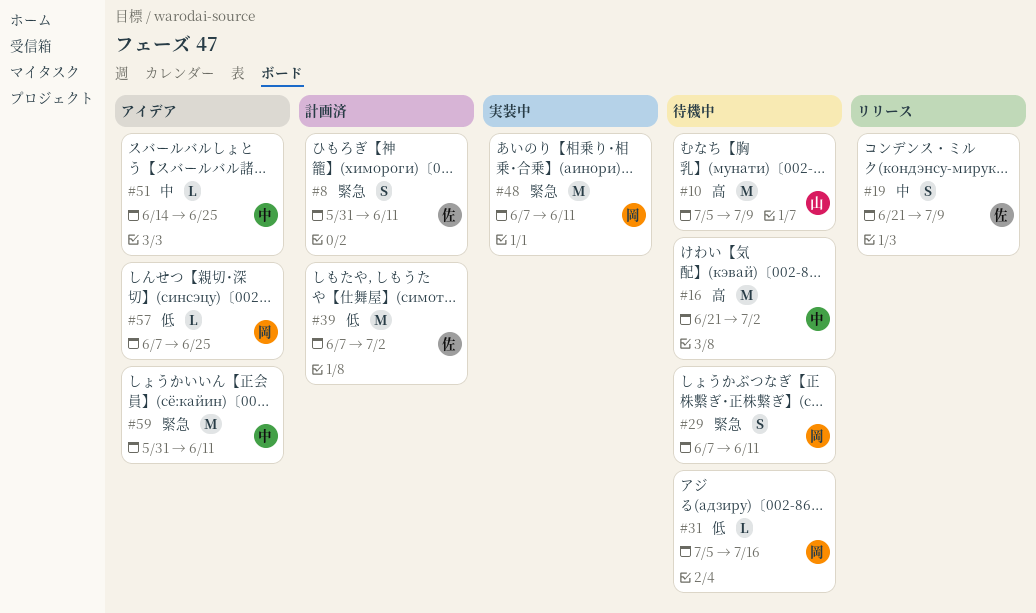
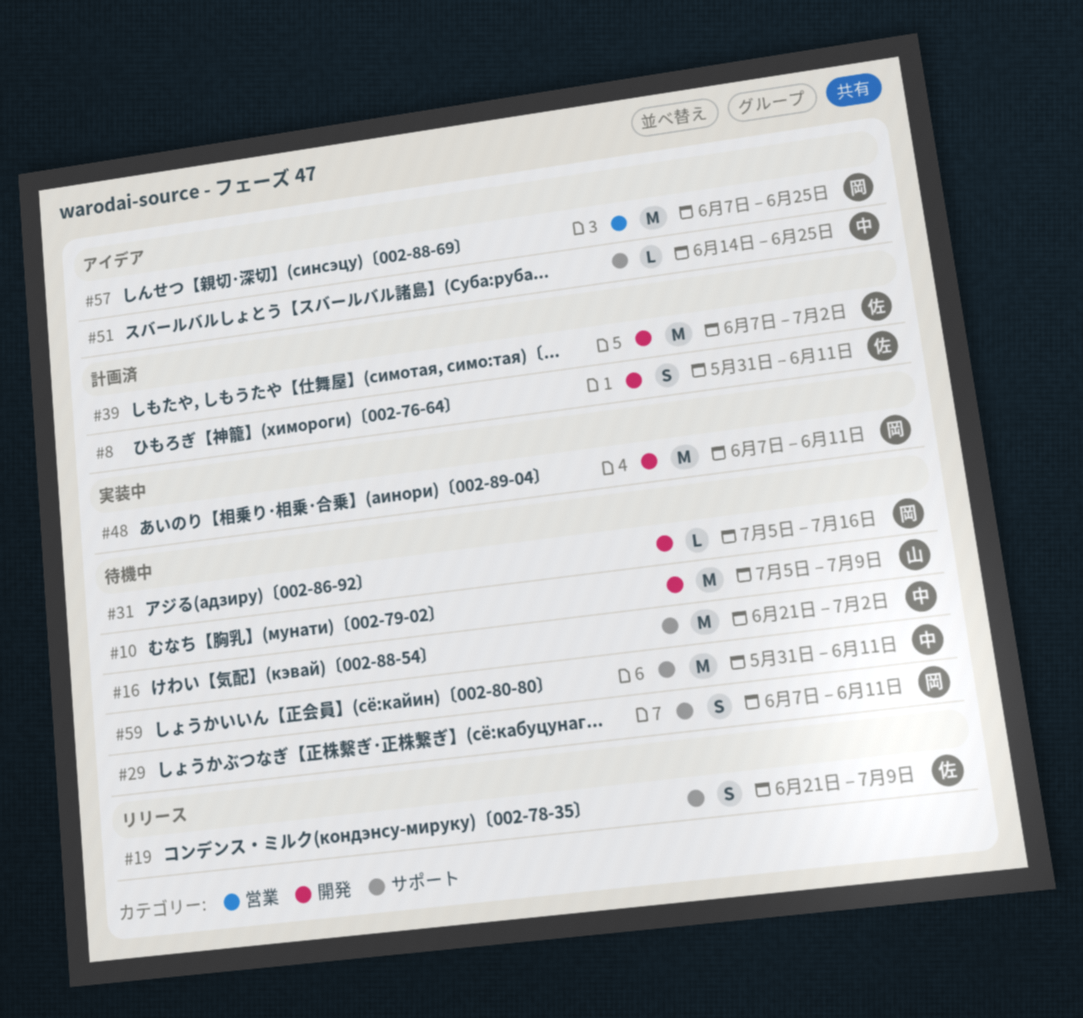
#57, estimate: L -> M
#59, status: アイデア -> 待機中

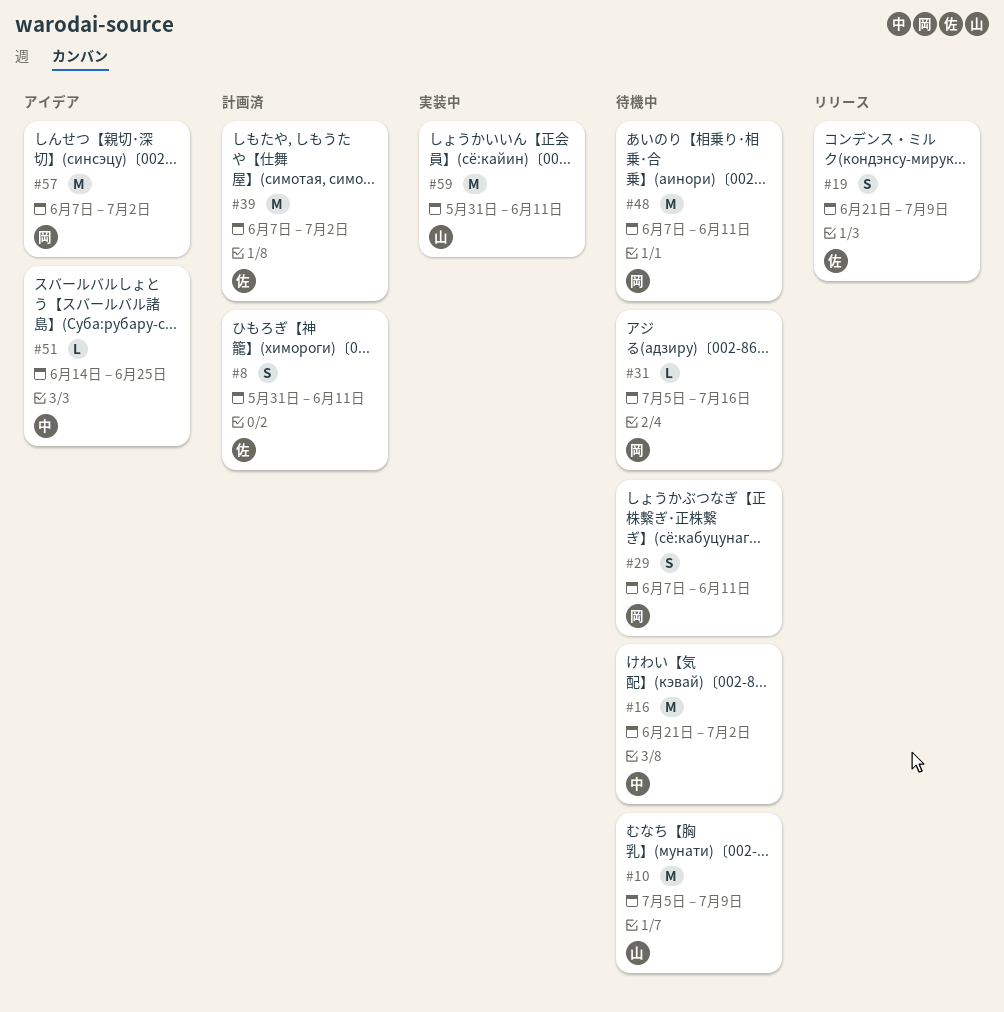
#48, status: 実装中 -> 待機中
#57, due: Jun 25 -> Jul 2
#59, status: 待機中 -> 実装中
#59, owner: 中 -> 山

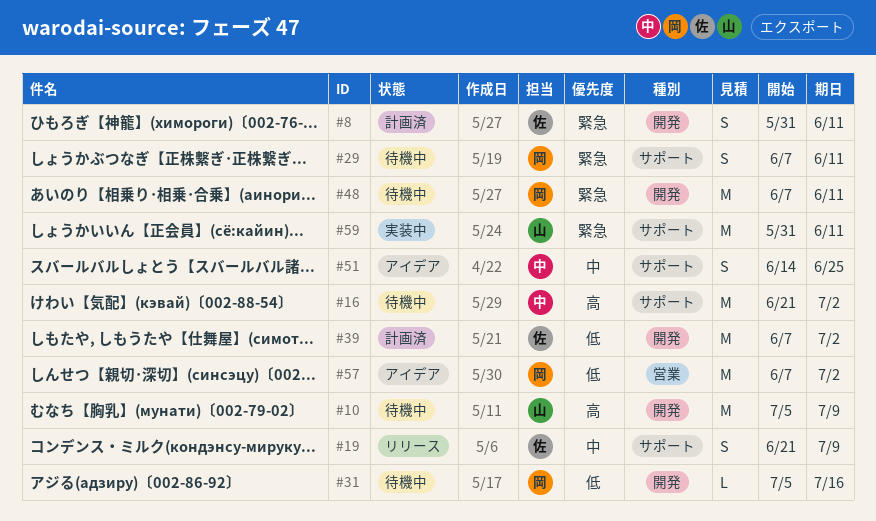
#51, estimate: L -> S

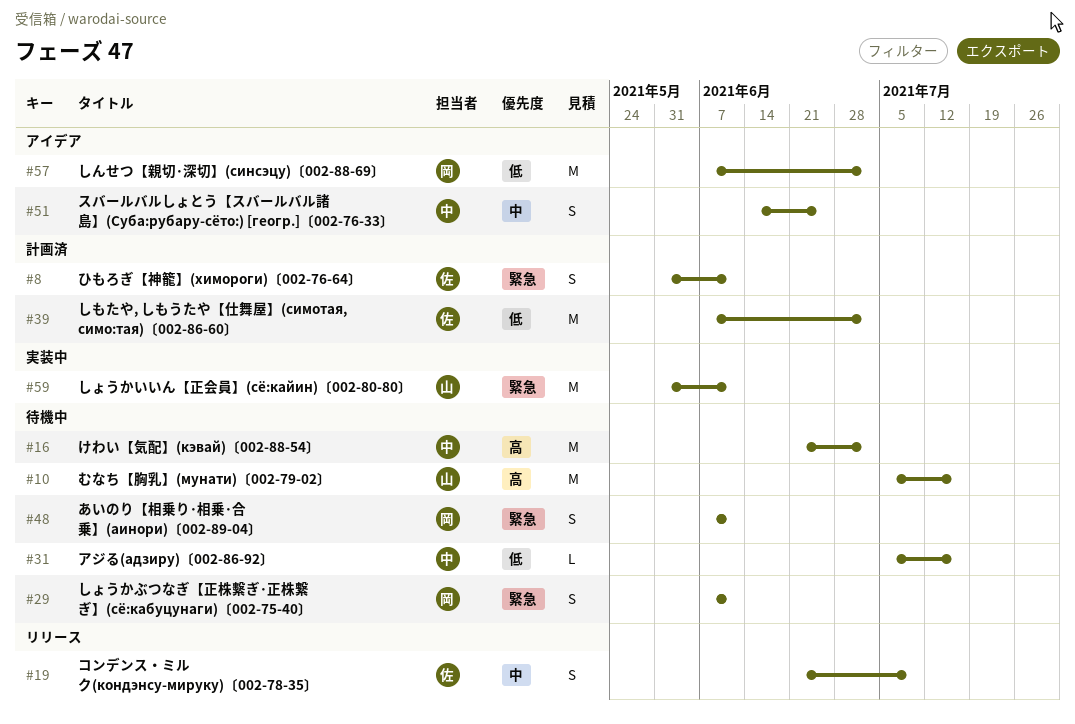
#10, due: Jul 9 -> Jul 16
#31, owner: 岡 -> 中
#48, estimate: M -> S

